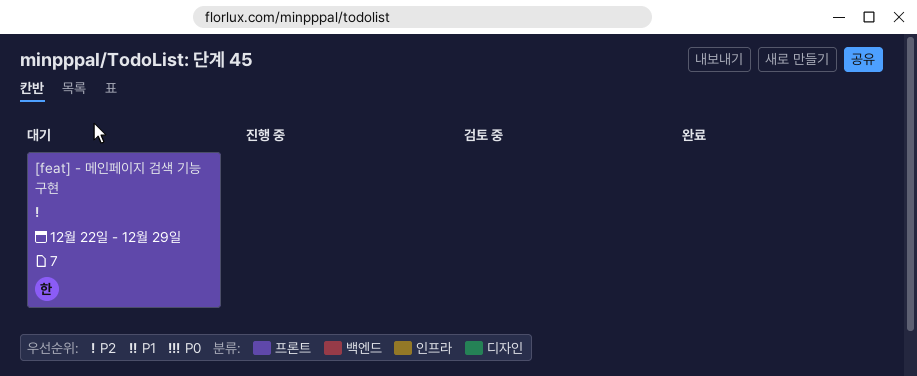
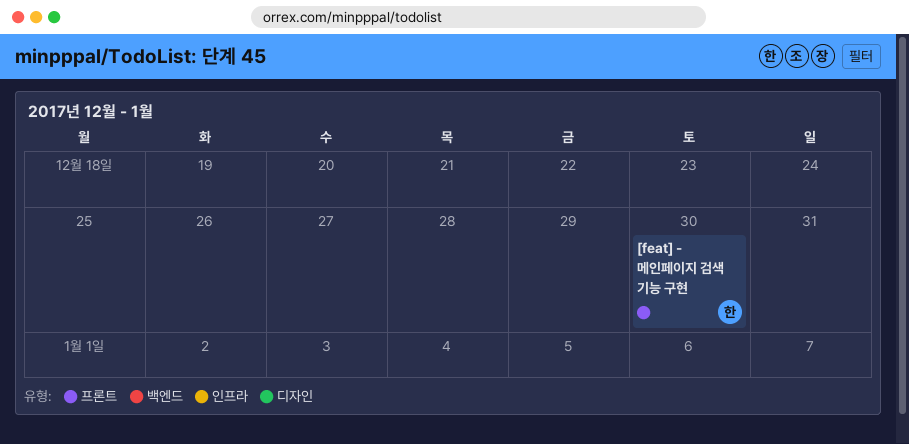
[feat] - 메인페이지 검색 기능 구현, due: Dec 29 -> Dec 30

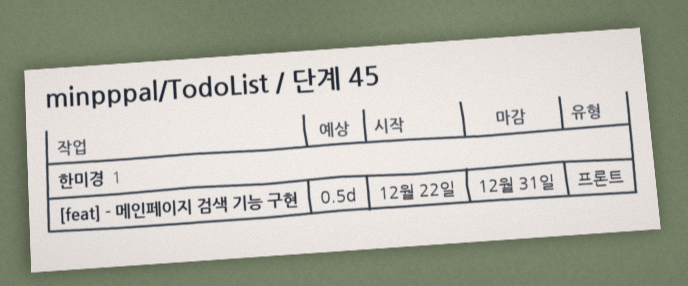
[feat] - 메인페이지 검색 기능 구현, due: Dec 30 -> Dec 31

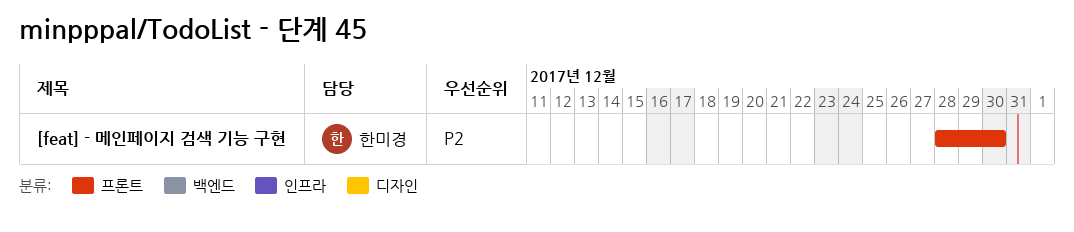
[feat] - 메인페이지 검색 기능 구현, start: Dec 22 -> Dec 28
[feat] - 메인페이지 검색 기능 구현, due: Dec 31 -> Dec 30

